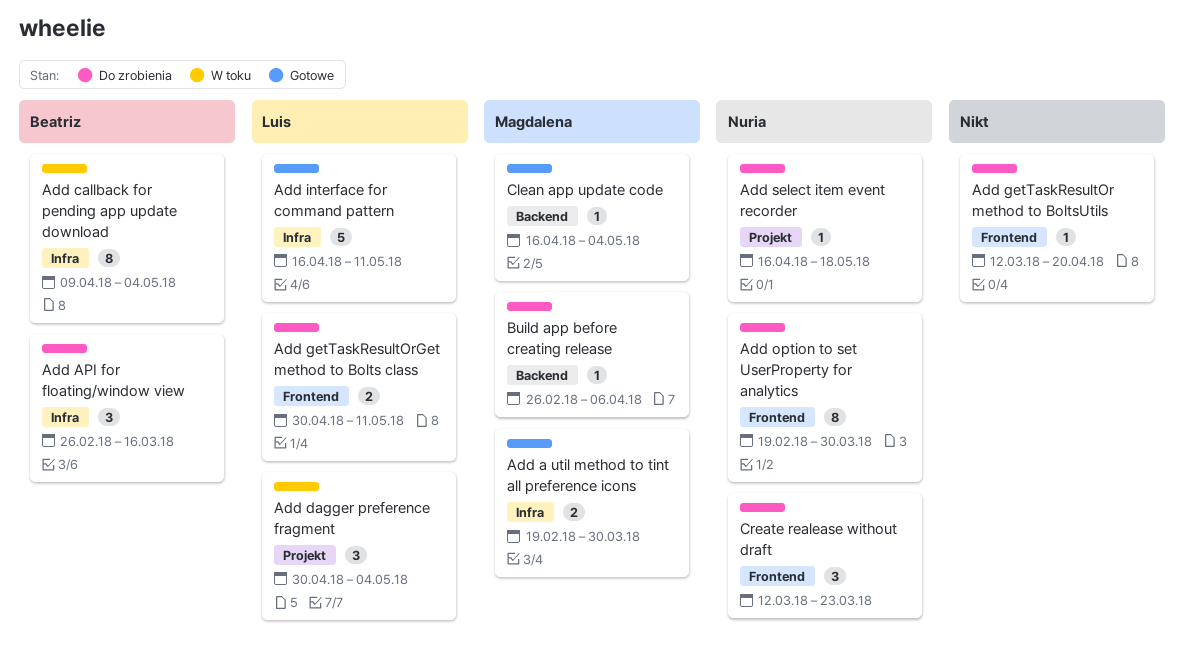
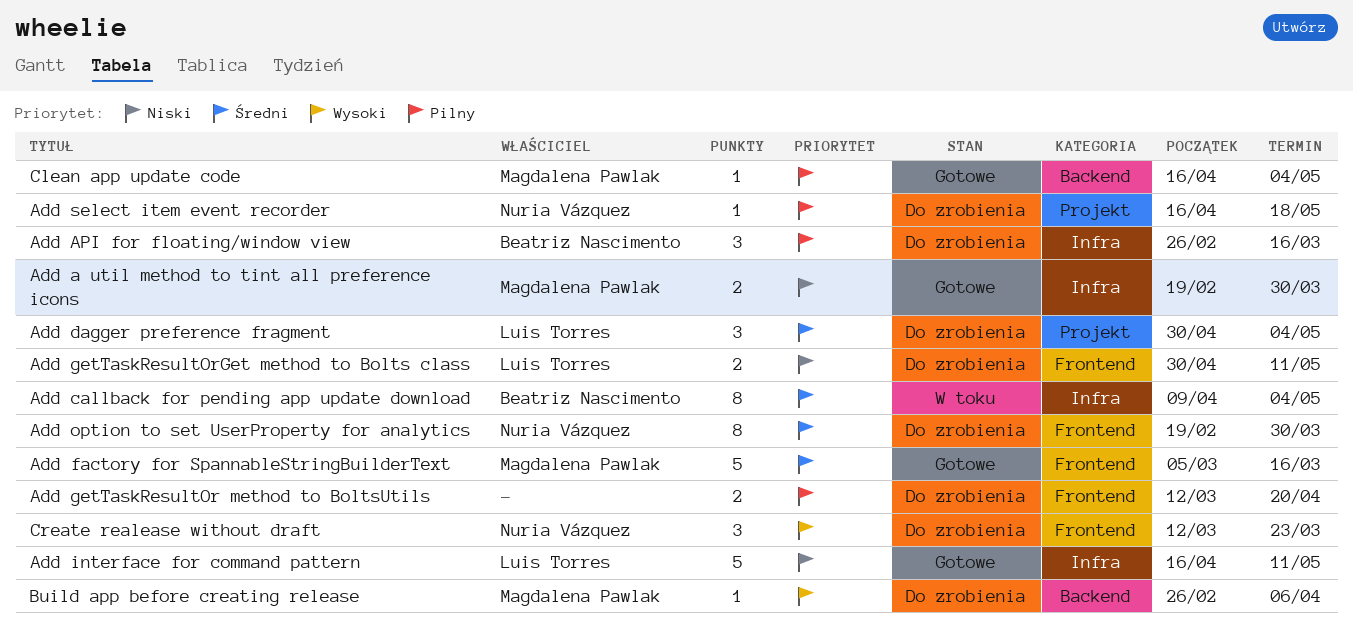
Add dagger preference fragment, status: W toku -> Do zrobienia
Add factory for SpannableStringBuilderText: none -> present
Add getTaskResultOr method to BoltsUtils, estimate: 1 -> 2

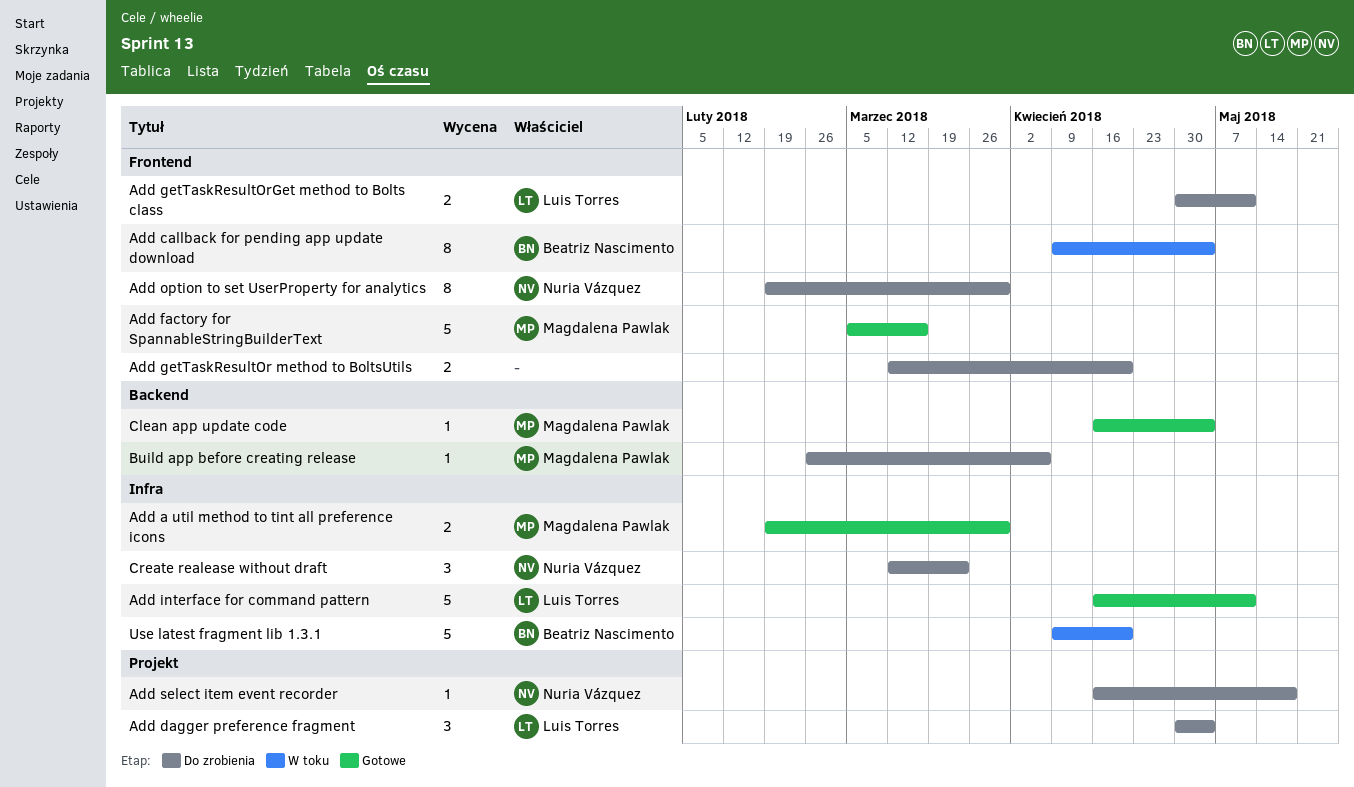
Add API for floating/window view: present -> none
Add callback for pending app update download, label: Infra -> Frontend
Create realease without draft, label: Frontend -> Infra
Use latest fragment lib 1.3.1: none -> present

